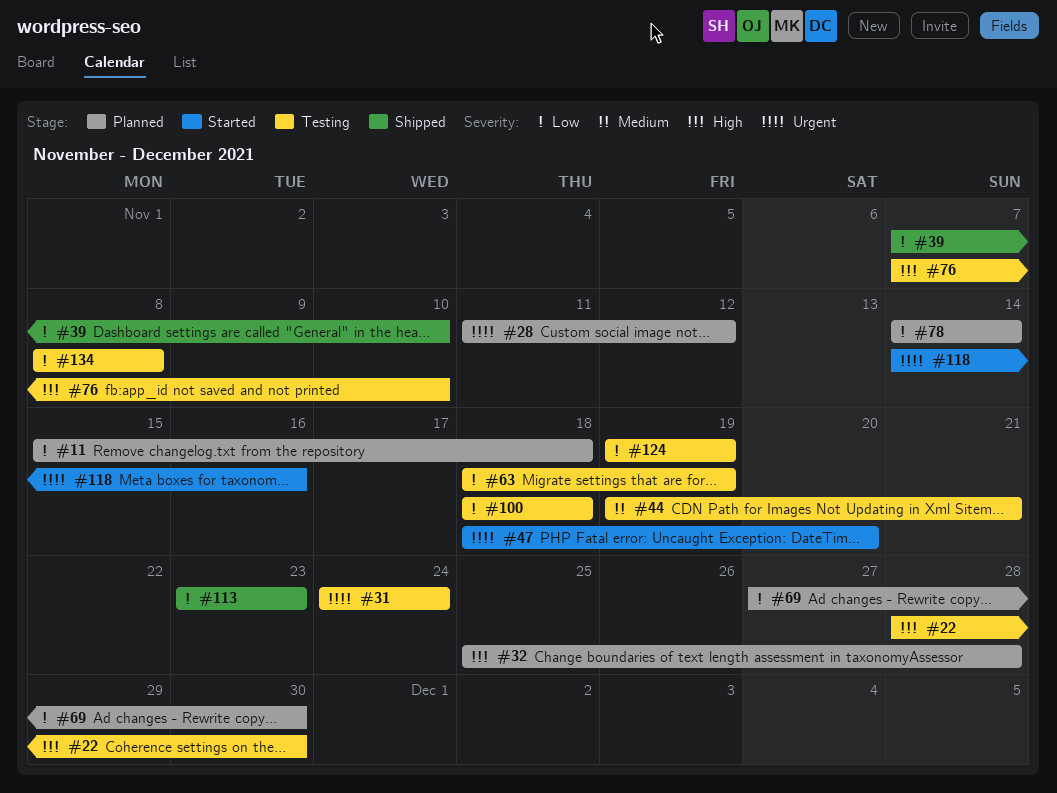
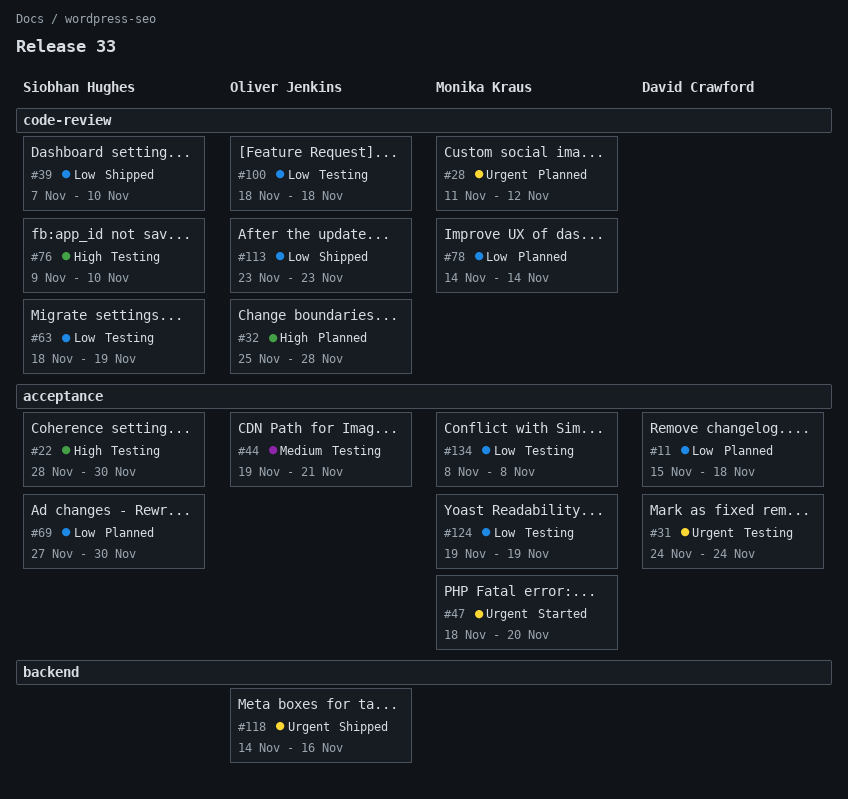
#76, start: Nov 7 -> Nov 9
#118, status: Started -> Shipped

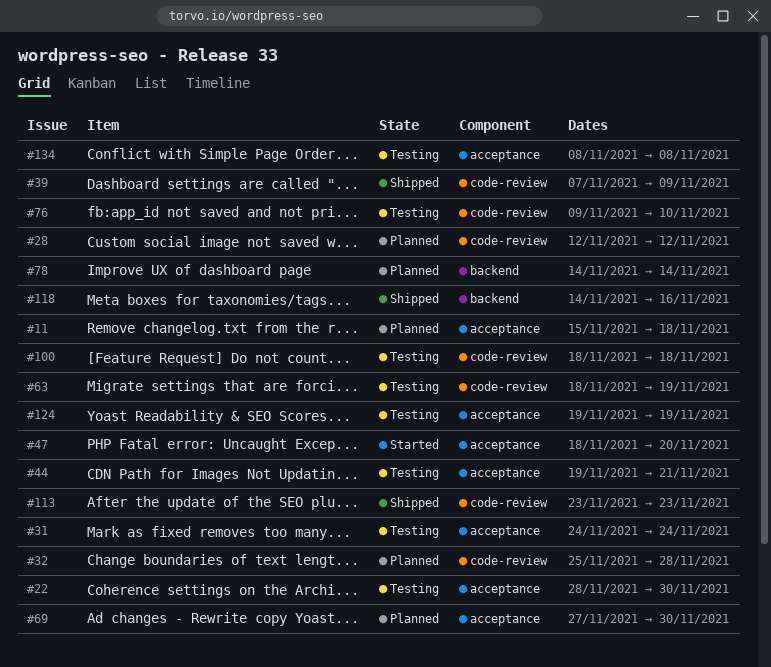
#28, start: Nov 11 -> Nov 12
#39, due: Nov 10 -> Nov 9
#78, label: code-review -> backend

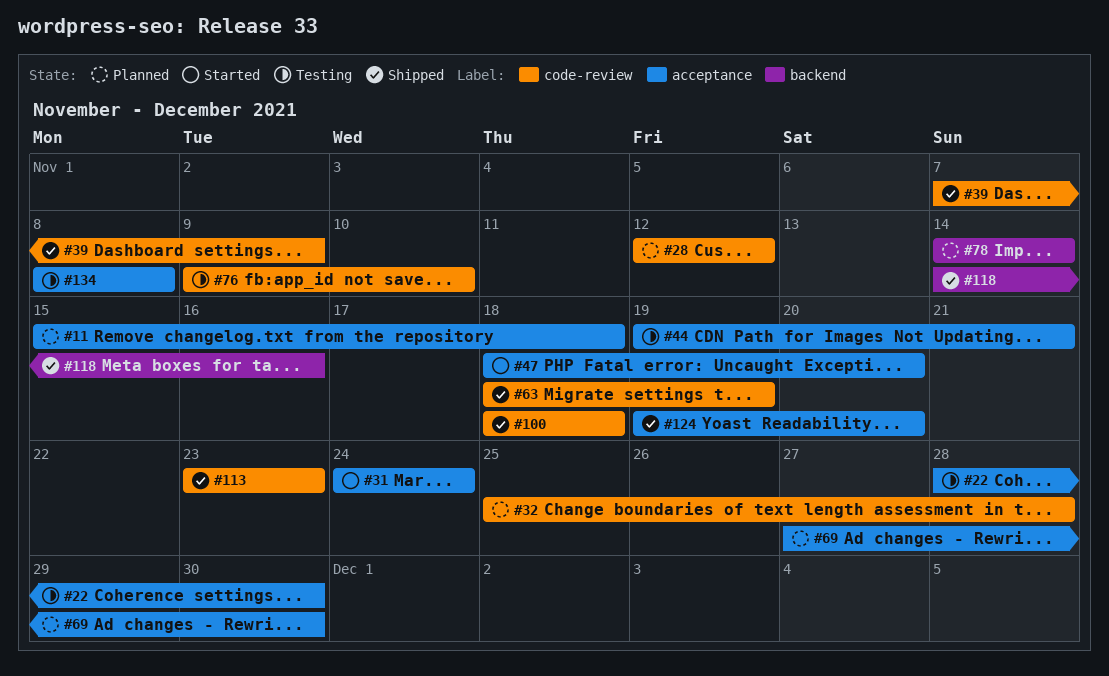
#31, status: Testing -> Started
#63, status: Testing -> Shipped
#100, status: Testing -> Shipped
#124, status: Testing -> Shipped
#124, due: Nov 19 -> Nov 20

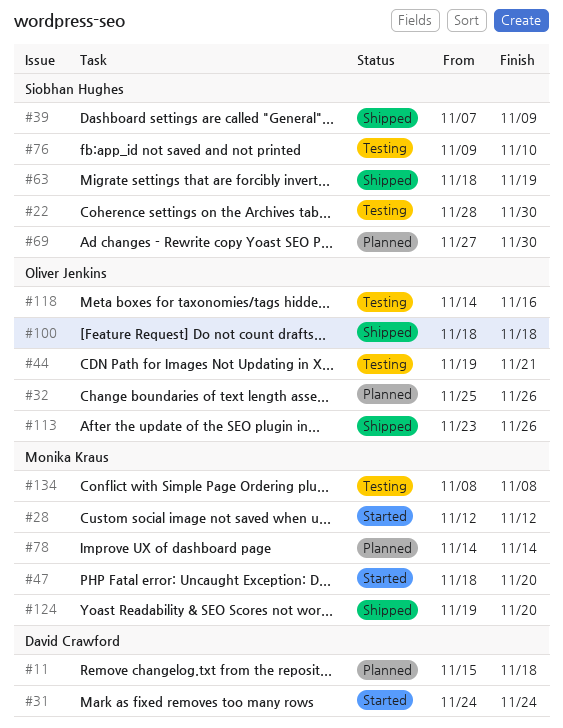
#28, status: Planned -> Started
#32, due: Nov 28 -> Nov 26
#113, due: Nov 23 -> Nov 26
#118, status: Shipped -> Testing

